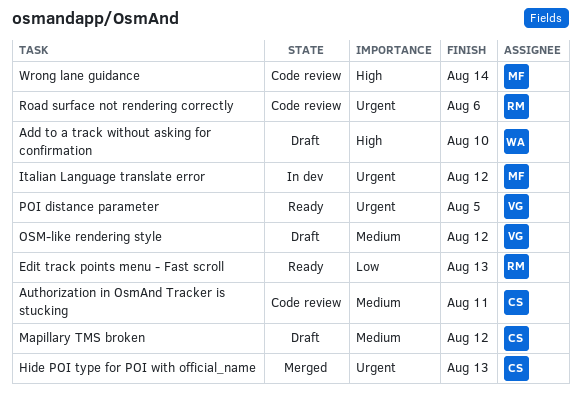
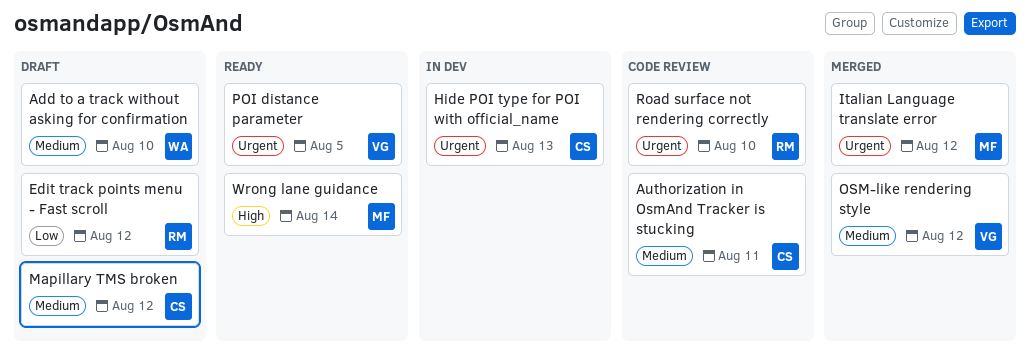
Add to a track without asking for confirmation, priority: High -> Medium
Edit track points menu - Fast scroll, status: Ready -> Draft
Edit track points menu - Fast scroll, due: Aug 13 -> Aug 12
Hide POI type for POI with official_name, status: Merged -> In dev
Italian Language translate error, status: In dev -> Merged
OSM-like rendering style, status: Draft -> Merged
Road surface not rendering correctly, due: Aug 6 -> Aug 10
Wrong lane guidance, status: Code review -> Ready

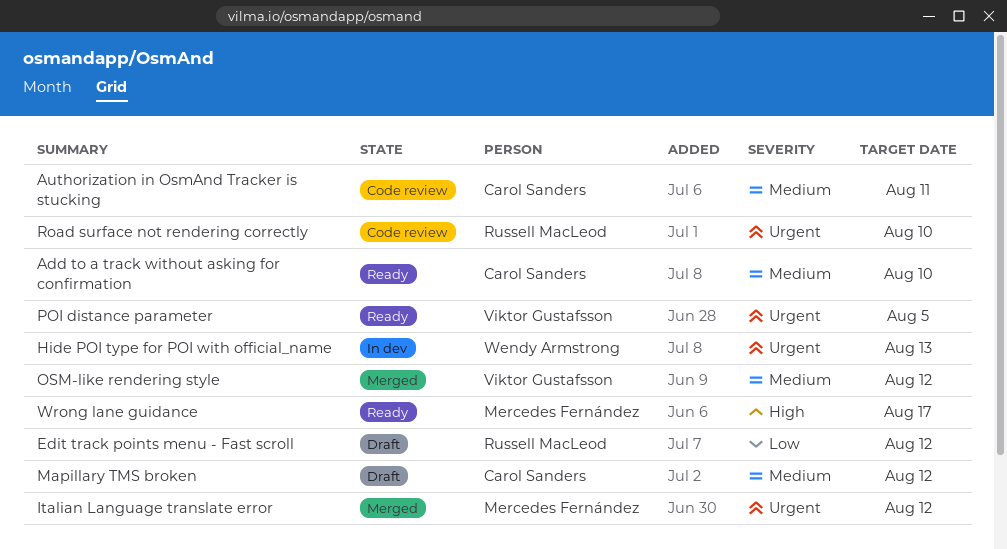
Add to a track without asking for confirmation, status: Draft -> Ready
Add to a track without asking for confirmation, owner: Wendy Armstrong -> Carol Sanders
Hide POI type for POI with official_name, owner: Carol Sanders -> Wendy Armstrong
Wrong lane guidance, due: Aug 14 -> Aug 17

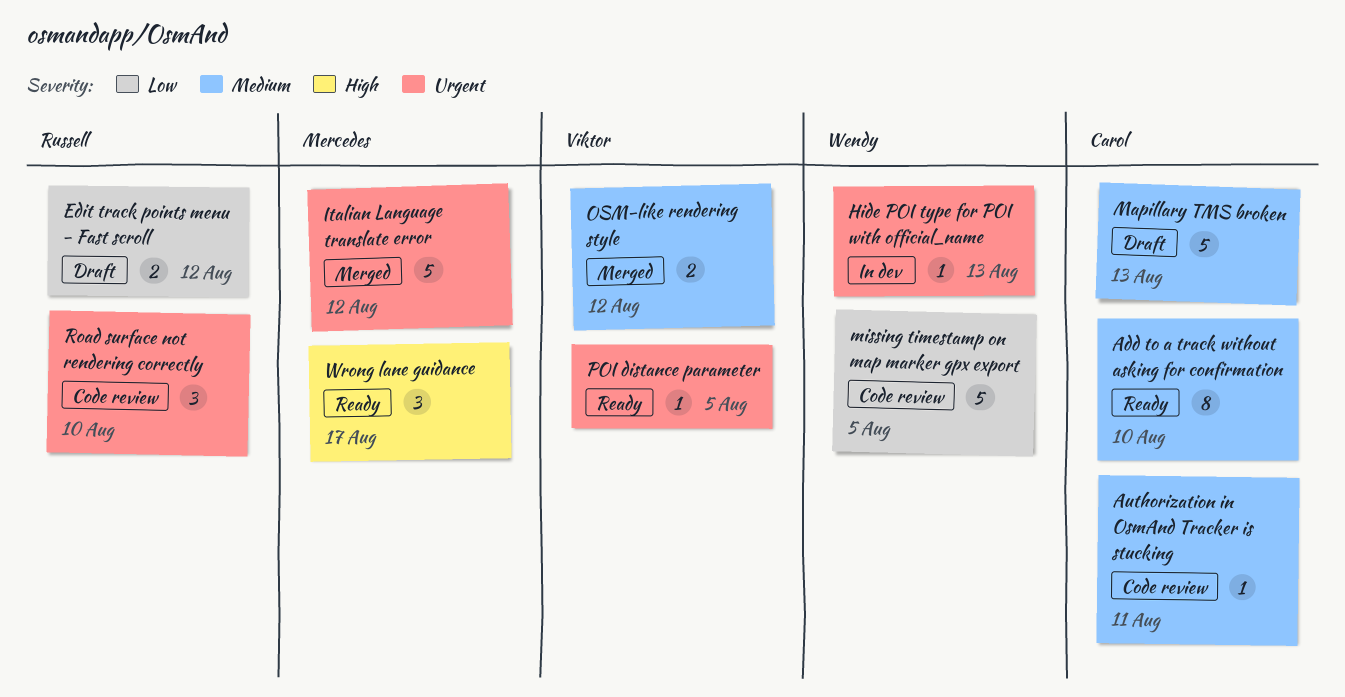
Mapillary TMS broken, due: Aug 12 -> Aug 13
missing timestamp on map marker gpx export: none -> present

